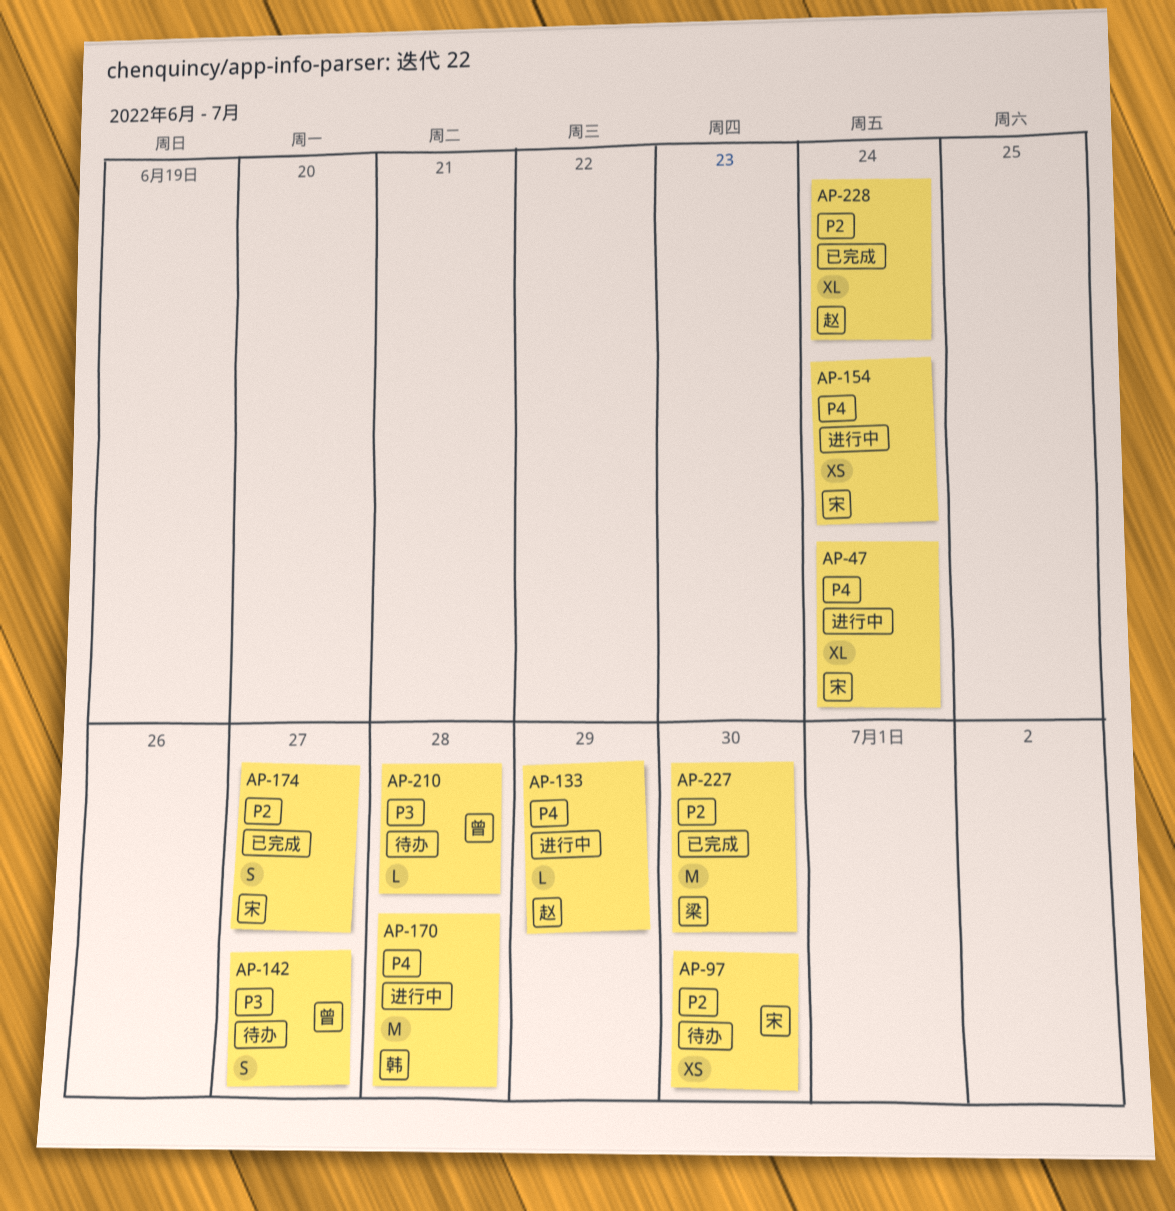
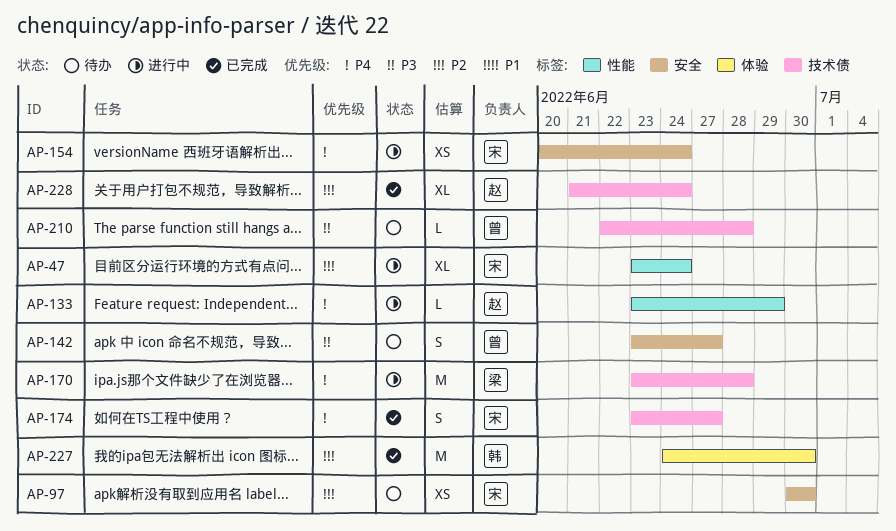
AP-47, priority: P4 -> P2
AP-170, owner: 韩 -> 梁
AP-174, priority: P2 -> P4
AP-227, owner: 梁 -> 韩

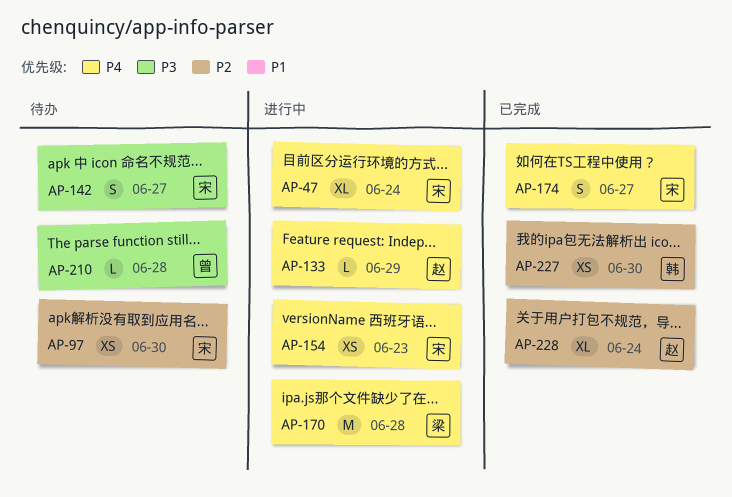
AP-47, priority: P2 -> P4
AP-142, owner: 曾 -> 宋
AP-154, due: Jun 24 -> Jun 23
AP-227, estimate: M -> XS

